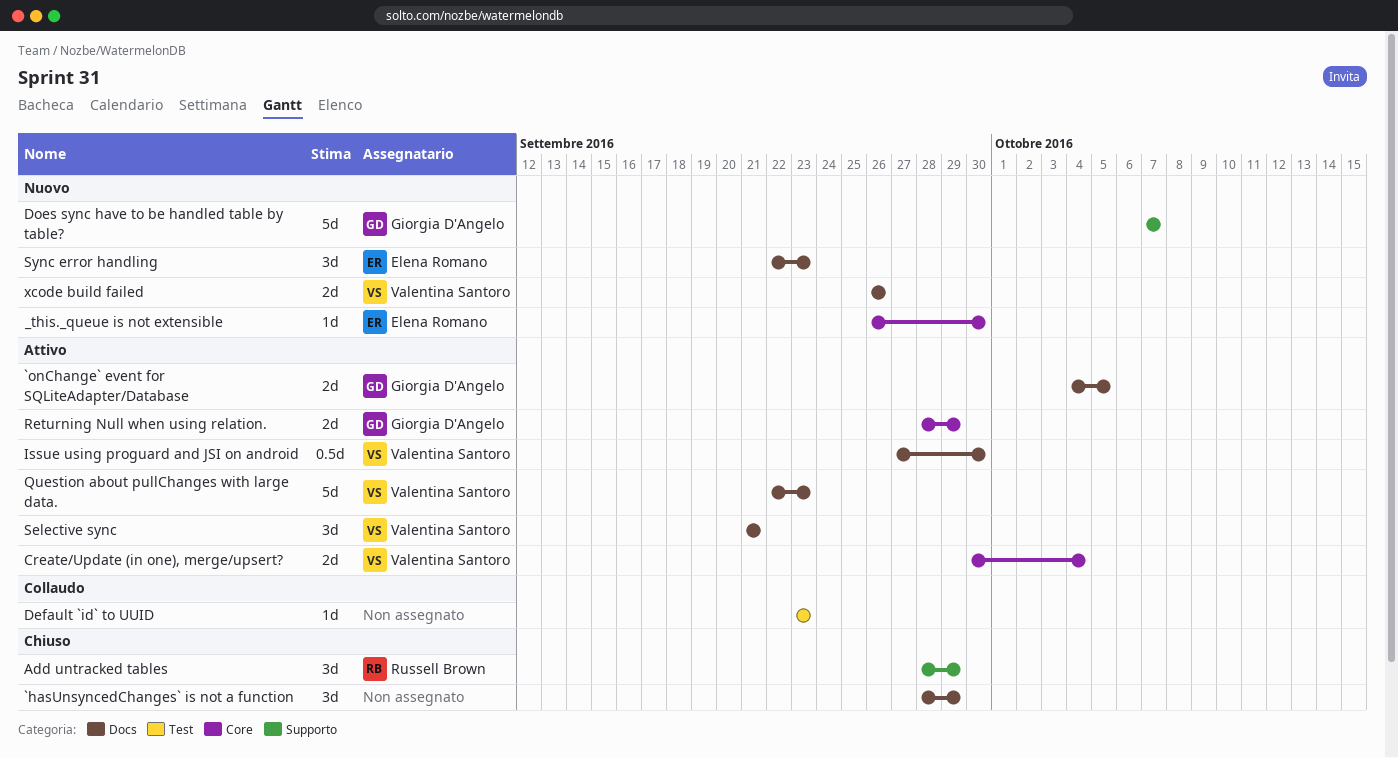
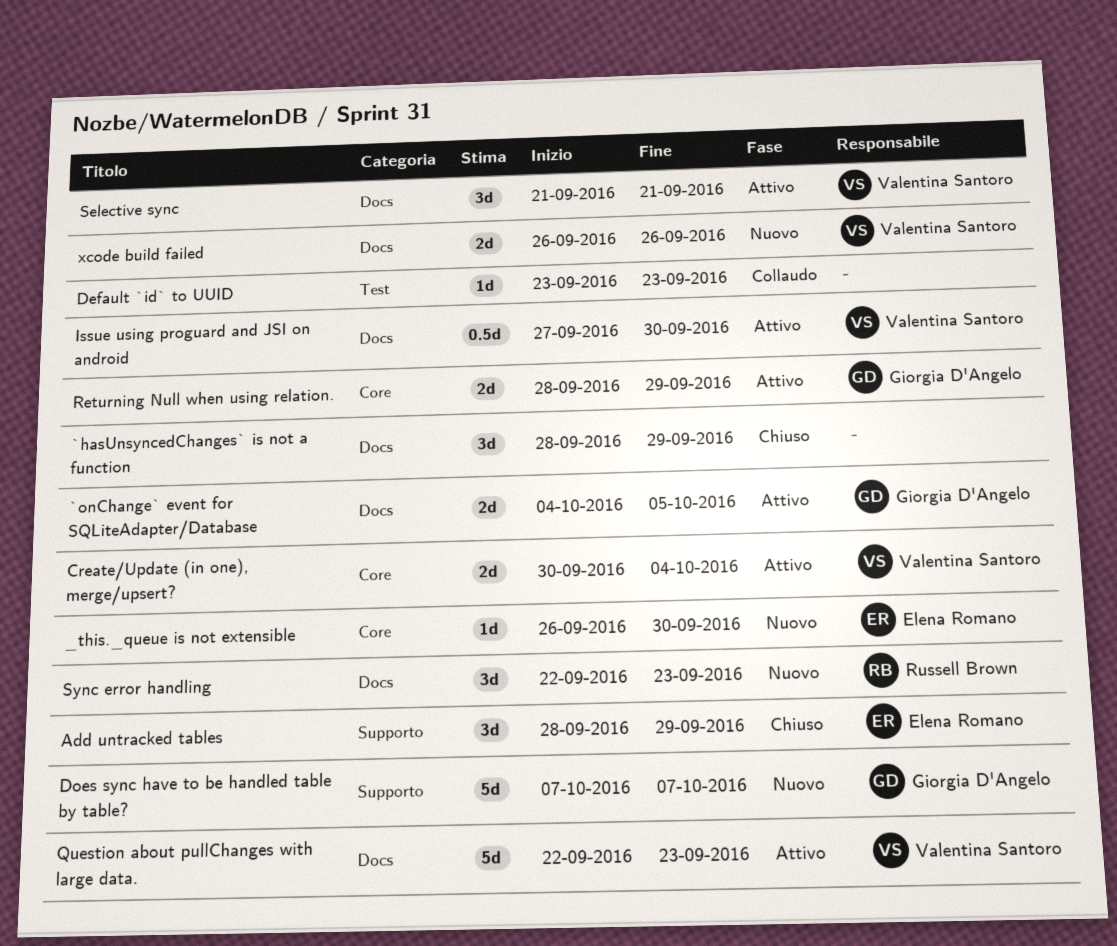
Add untracked tables, owner: Russell Brown -> Elena Romano
Sync error handling, owner: Elena Romano -> Russell Brown

